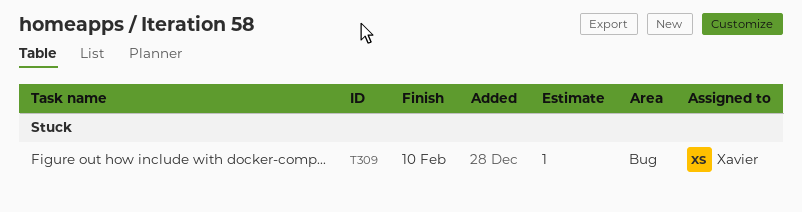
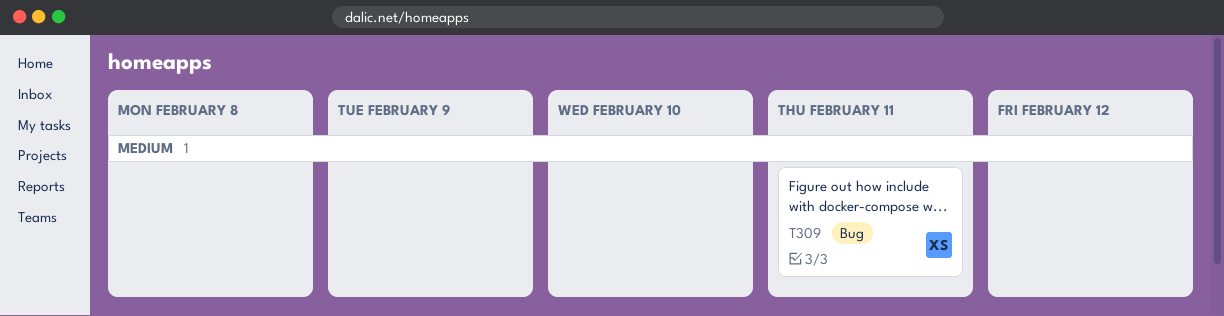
T309, due: Feb 10 -> Feb 11

